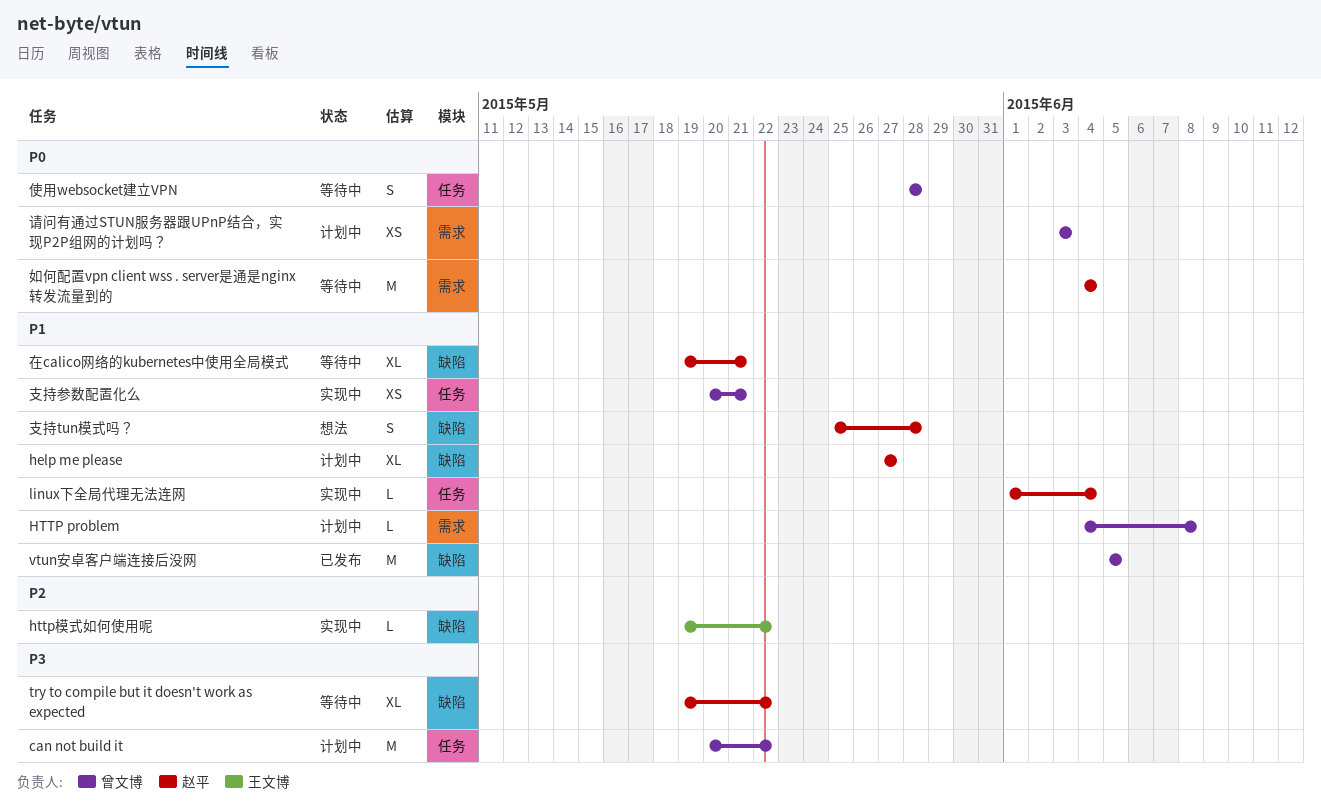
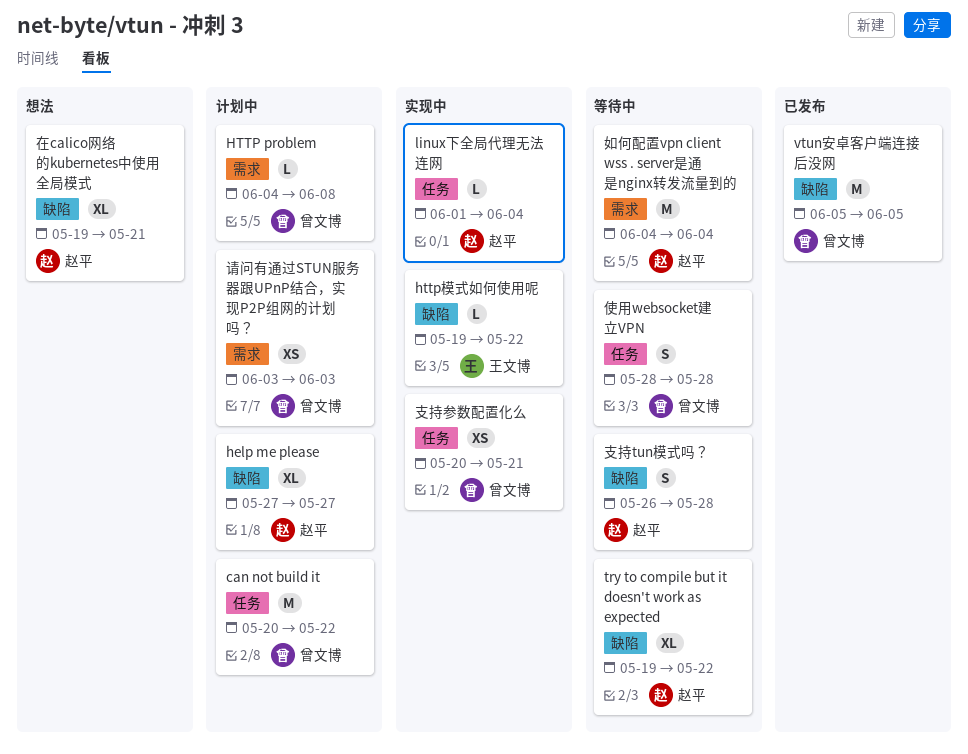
在calico网络的kubernetes中使用全局模式, status: 等待中 -> 想法
支持tun模式吗？, status: 想法 -> 等待中
支持tun模式吗？, start: May 25 -> May 26

